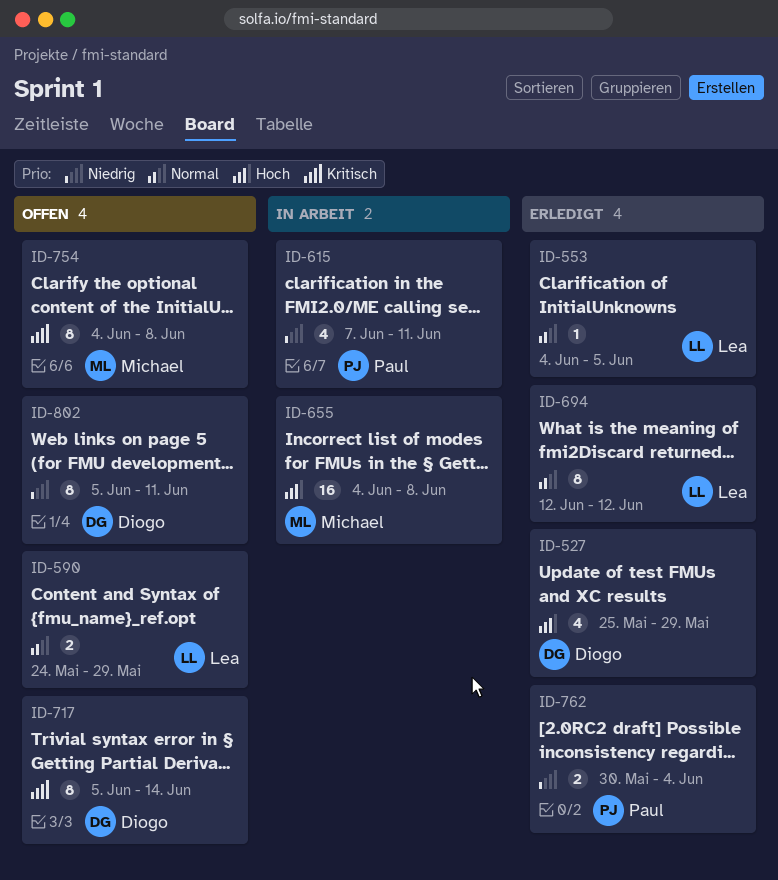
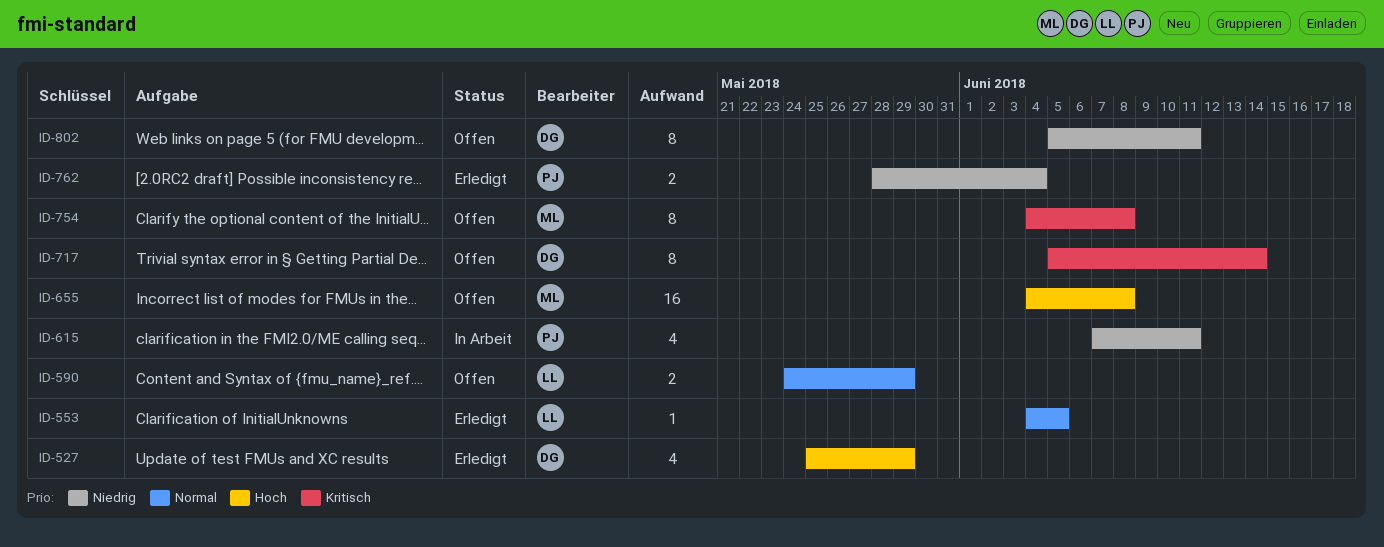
ID-655, status: In Arbeit -> Offen
ID-694: present -> none
ID-762, start: May 30 -> May 28

